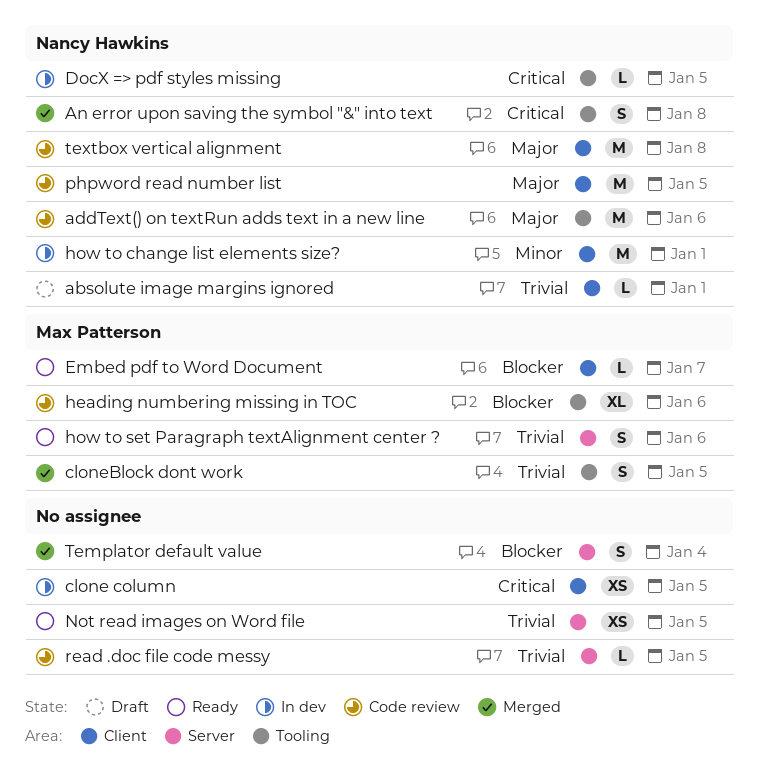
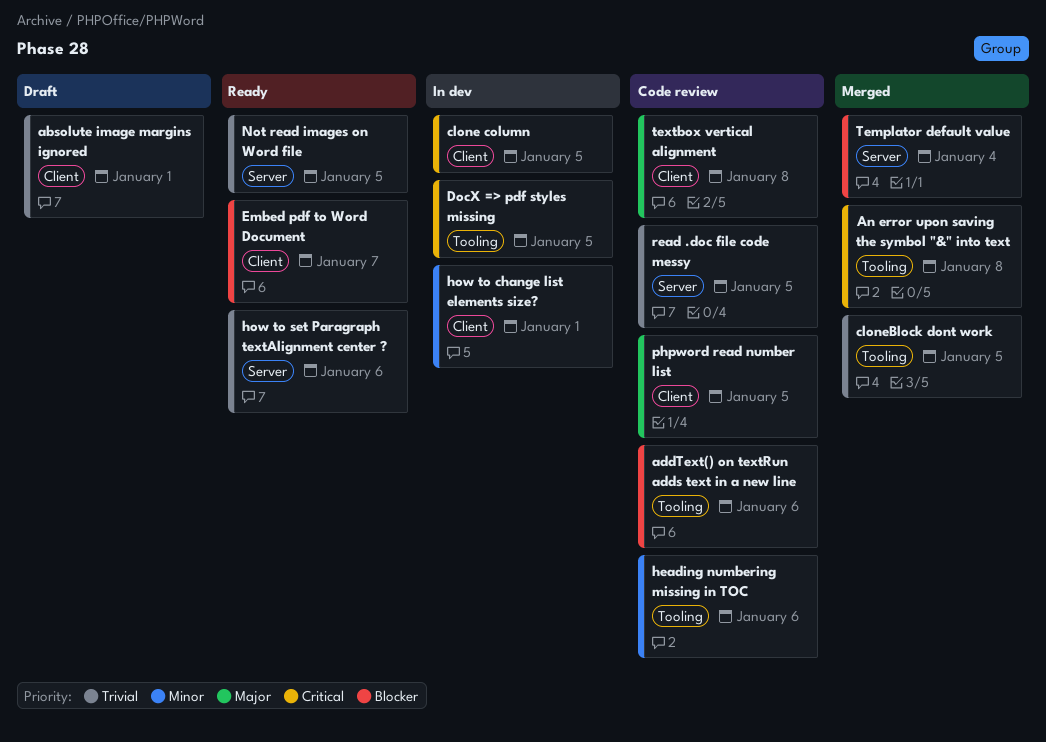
addText() on textRun adds text in a new line, priority: Major -> Blocker
heading numbering missing in TOC, priority: Blocker -> Minor

